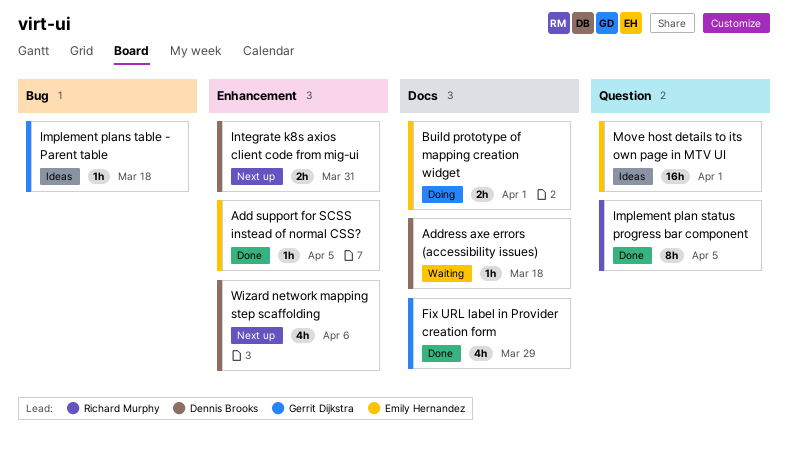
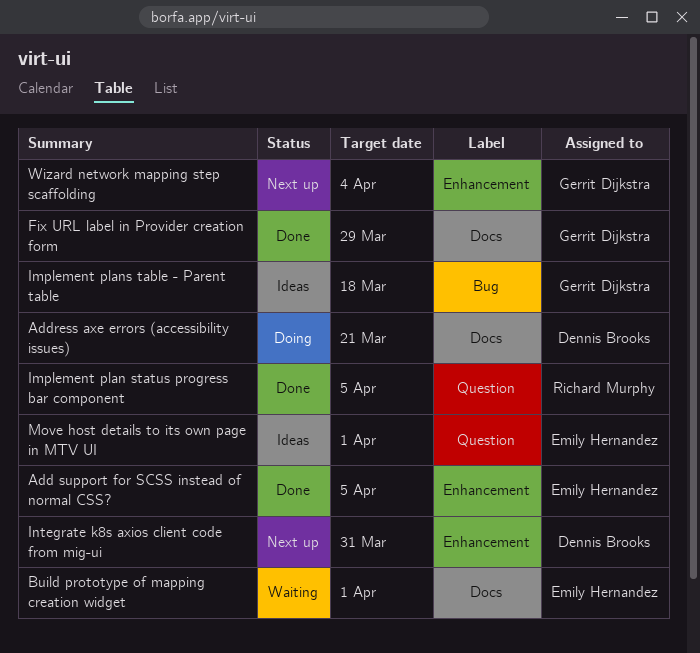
Address axe errors (accessibility issues), status: Waiting -> Doing
Address axe errors (accessibility issues), due: Mar 18 -> Mar 21
Build prototype of mapping creation widget, status: Doing -> Waiting
Wizard network mapping step scaffolding, owner: Dennis Brooks -> Gerrit Dijkstra
Wizard network mapping step scaffolding, due: Apr 6 -> Apr 4

